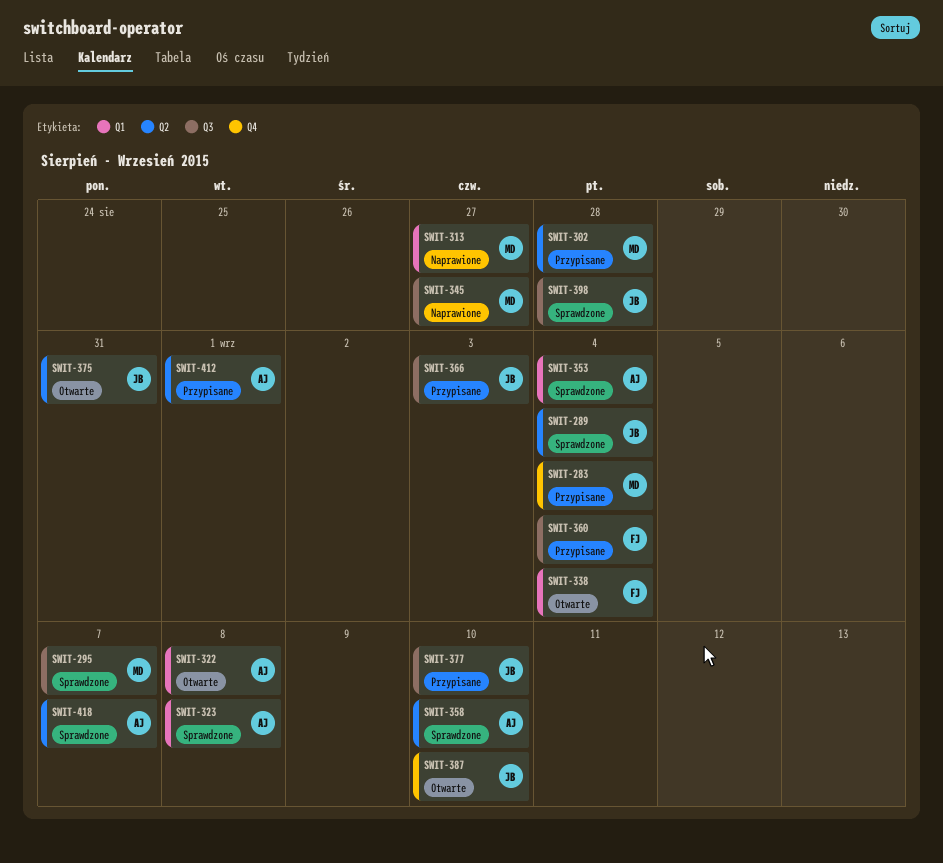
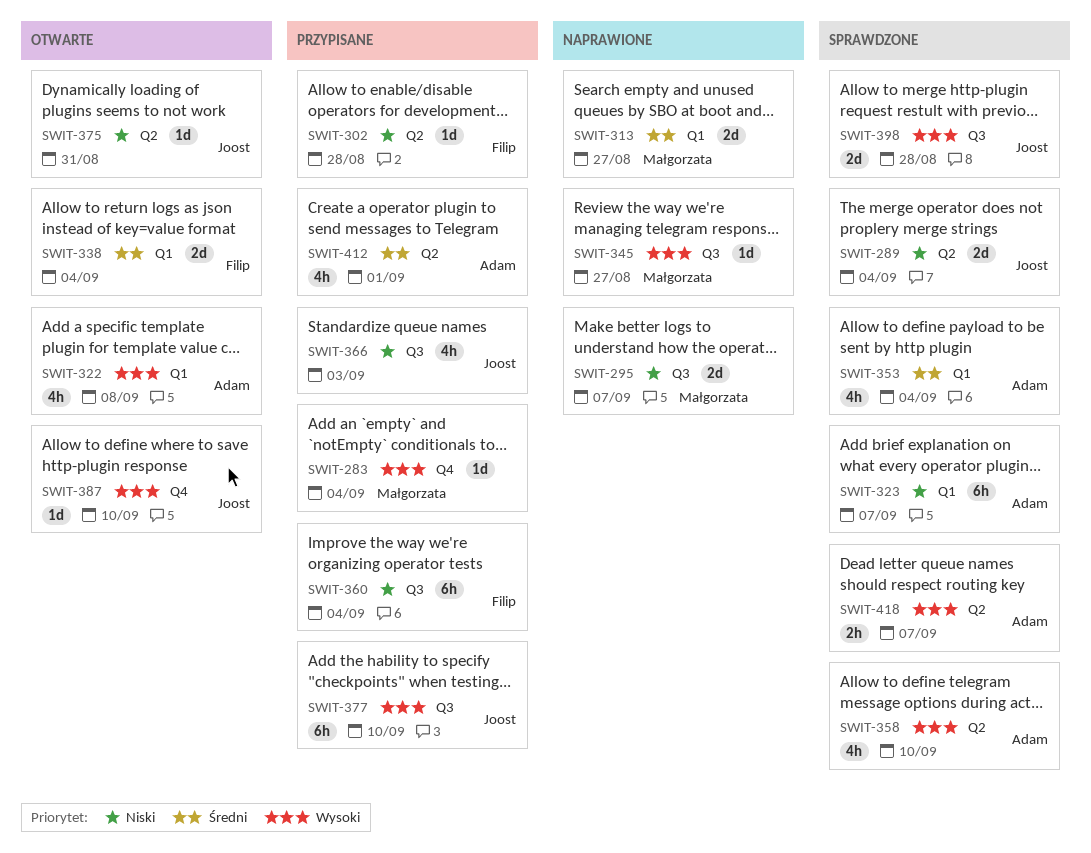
SWIT-295, status: Sprawdzone -> Naprawione
SWIT-302, owner: Małgorzata -> Filip
SWIT-323, due: Sep 8 -> Sep 7

